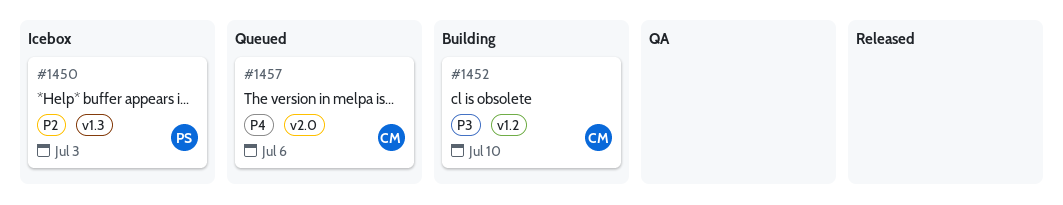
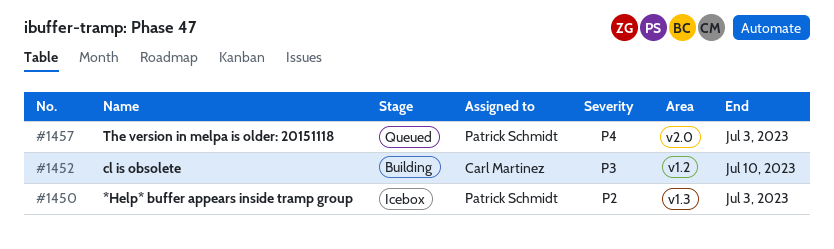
#1457, owner: Carl Martinez -> Patrick Schmidt
#1457, due: Jul 6 -> Jul 3

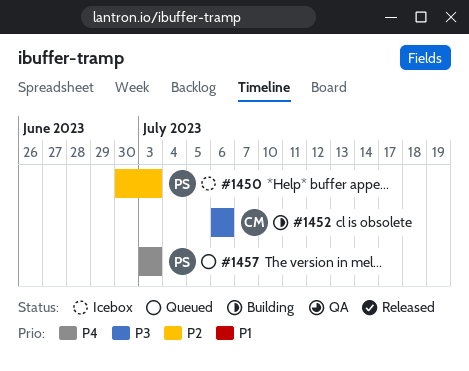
#1452, due: Jul 10 -> Jul 6

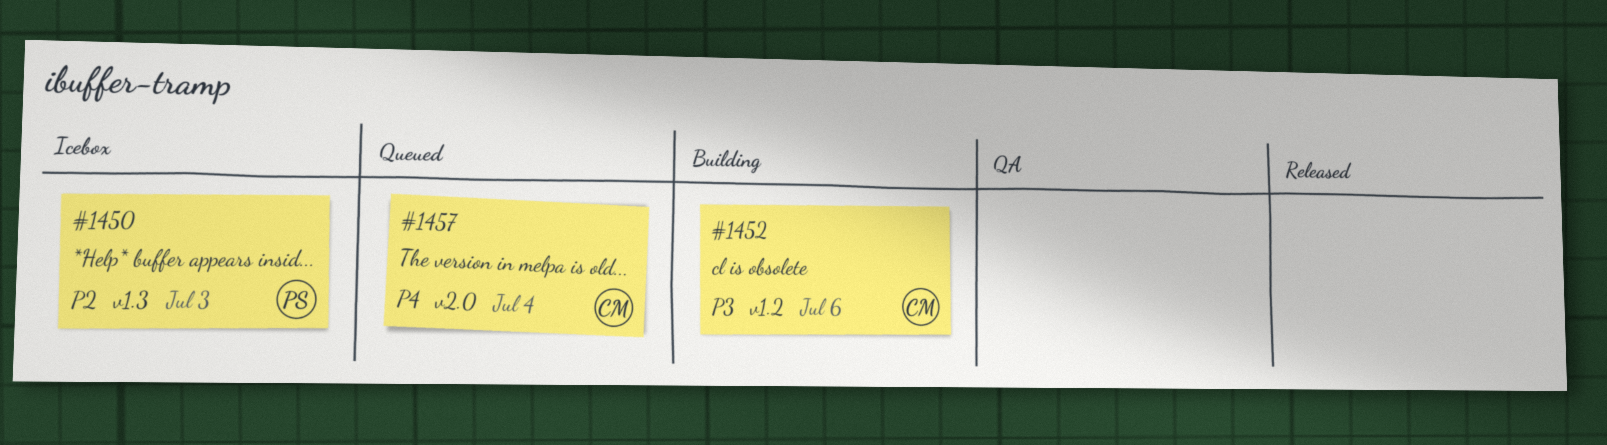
#1457, owner: PS -> CM
#1457, due: Jul 3 -> Jul 4

